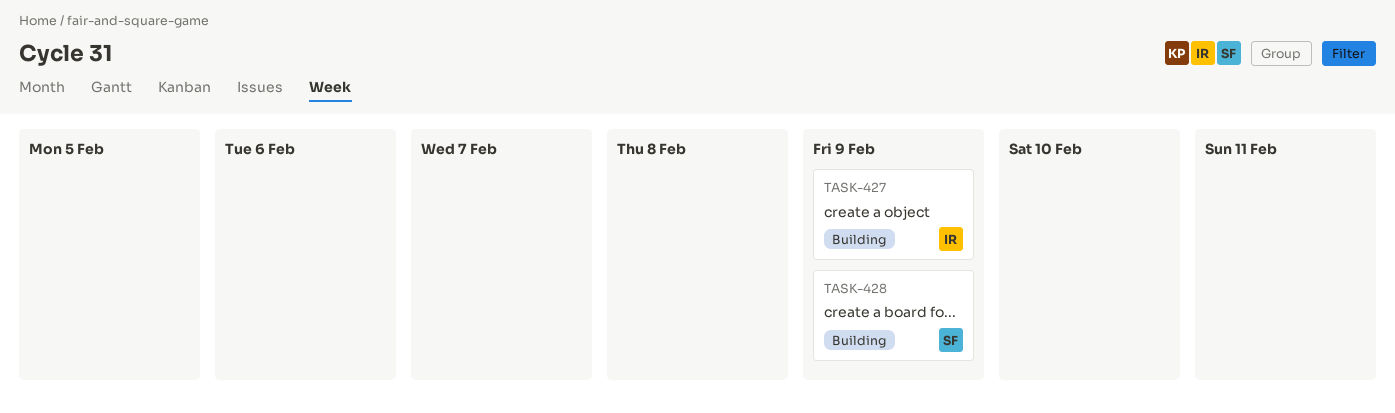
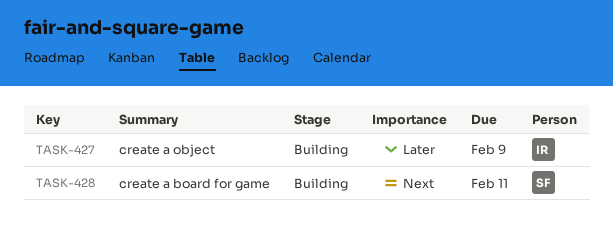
TASK-428, due: Feb 9 -> Feb 11

